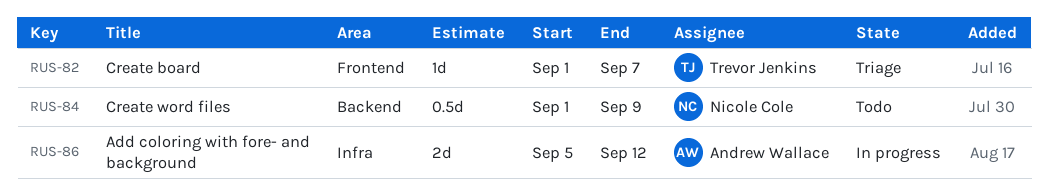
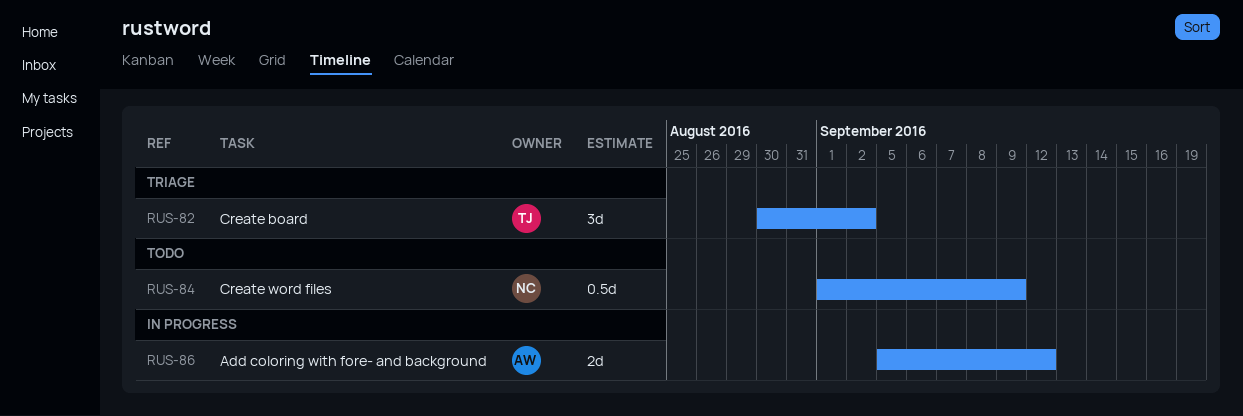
RUS-82, estimate: 1d -> 3d
RUS-82, start: Sep 1 -> Aug 30
RUS-82, due: Sep 7 -> Sep 2

